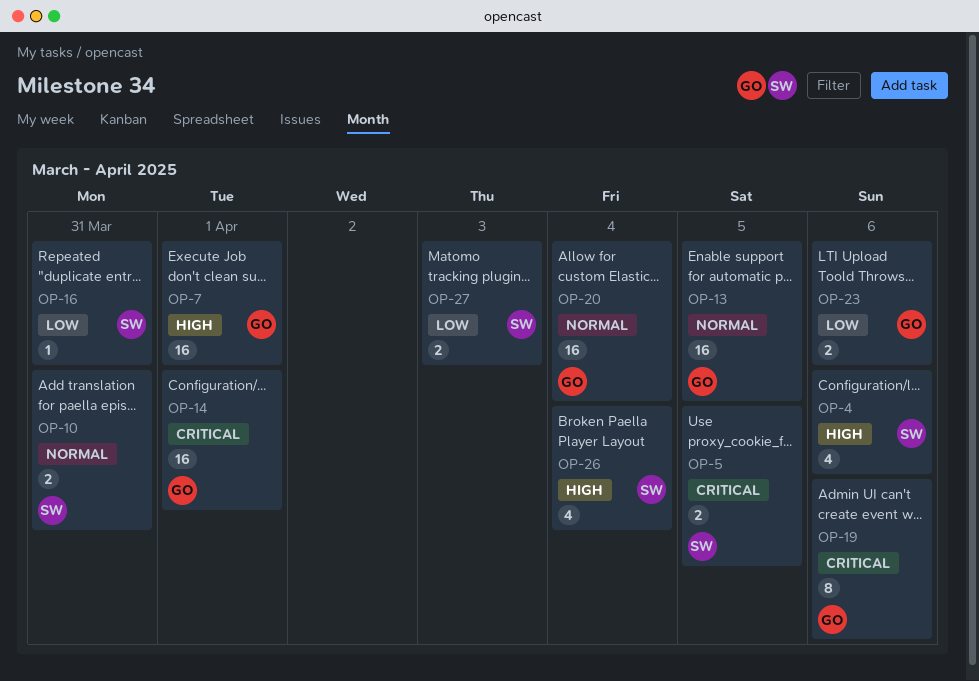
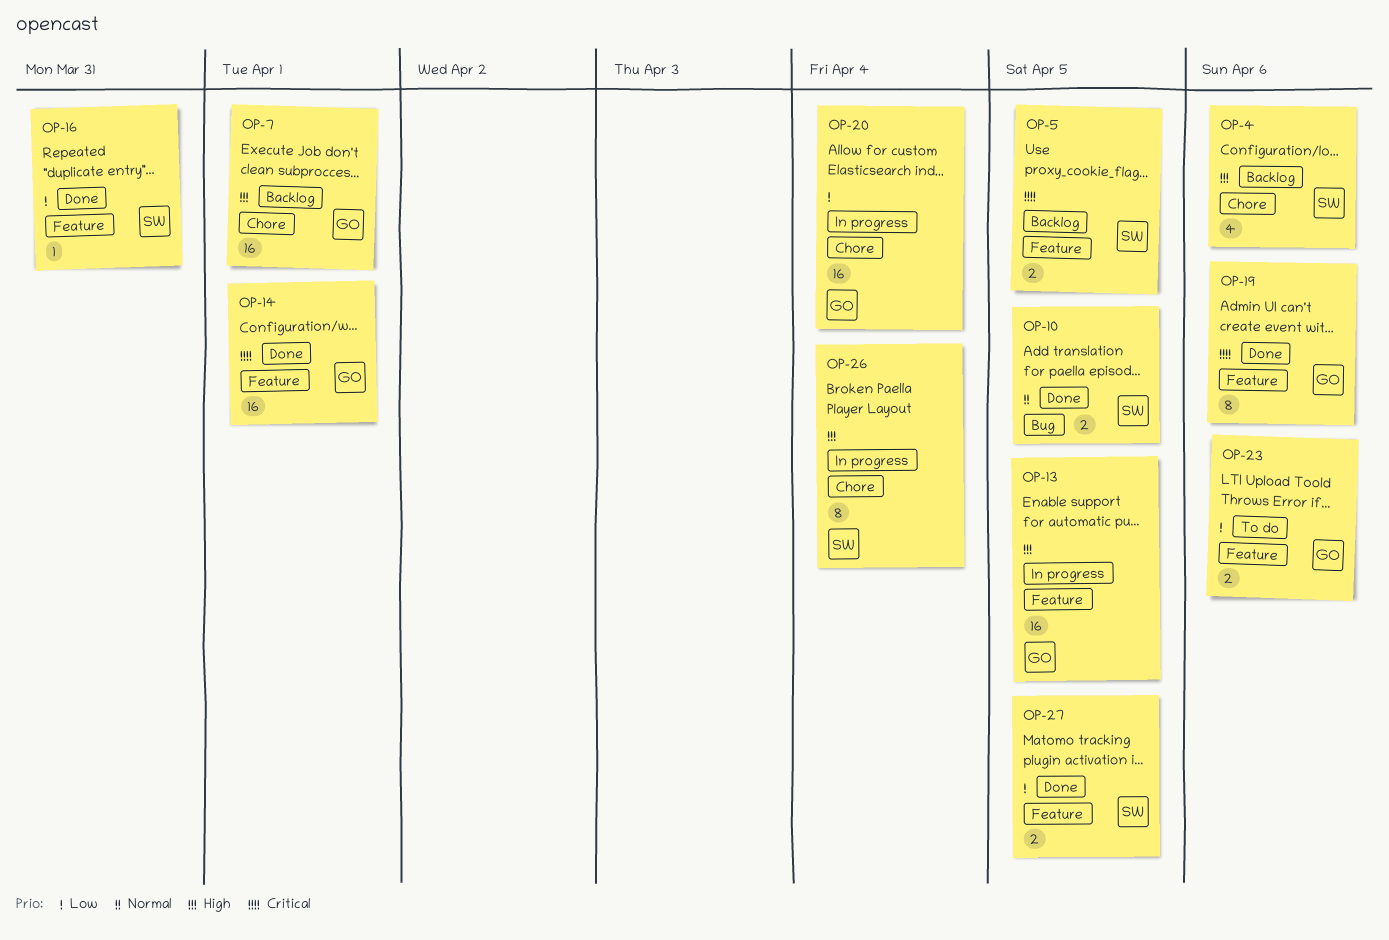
OP-10, due: Mar 31 -> Apr 5
OP-13, priority: Normal -> High
OP-20, priority: Normal -> Low
OP-26, estimate: 4 -> 8
OP-27, due: Apr 3 -> Apr 5

